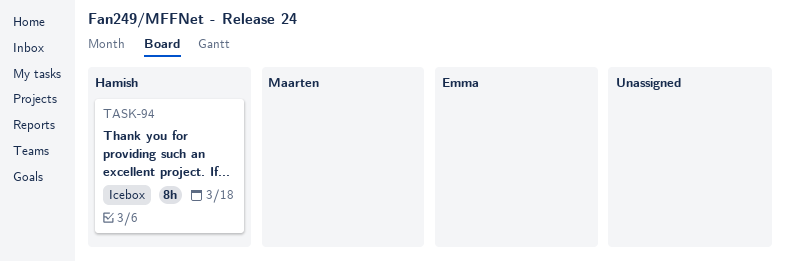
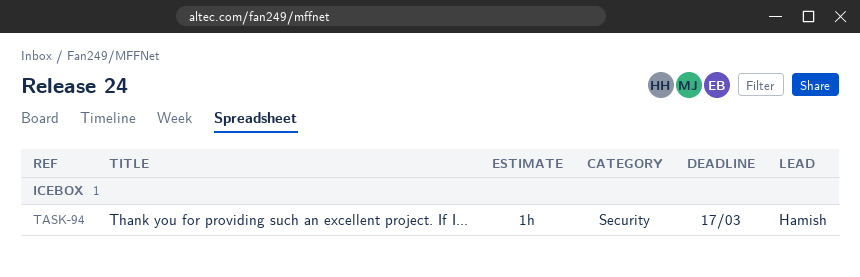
TASK-94, estimate: 8h -> 1h
TASK-94, due: Mar 18 -> Mar 17

